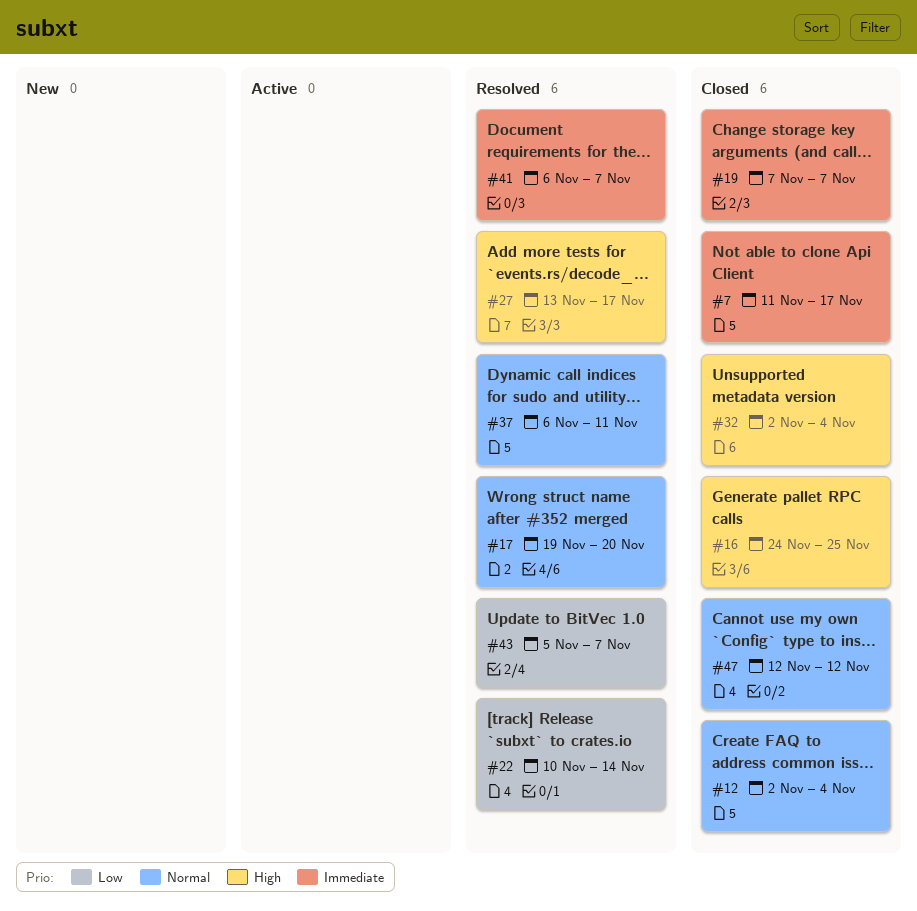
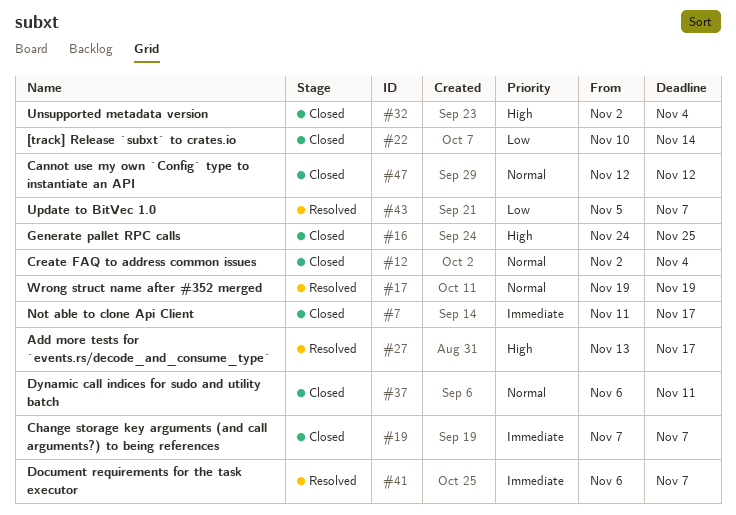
#17, due: Nov 20 -> Nov 19
#22, status: Resolved -> Closed
#37, status: Resolved -> Closed

